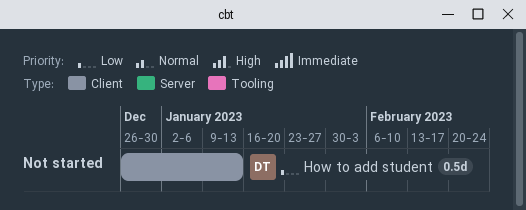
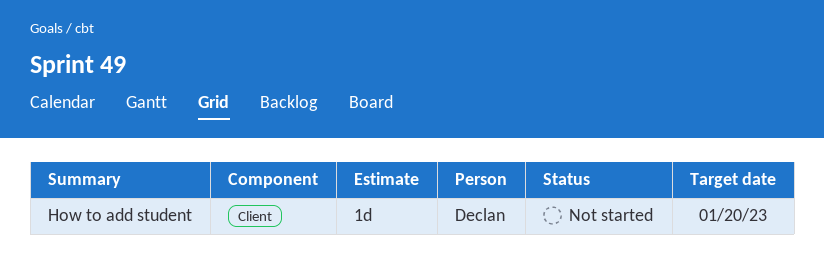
How to add student, estimate: 0.5d -> 1d
How to add student, due: Jan 13 -> Jan 20

